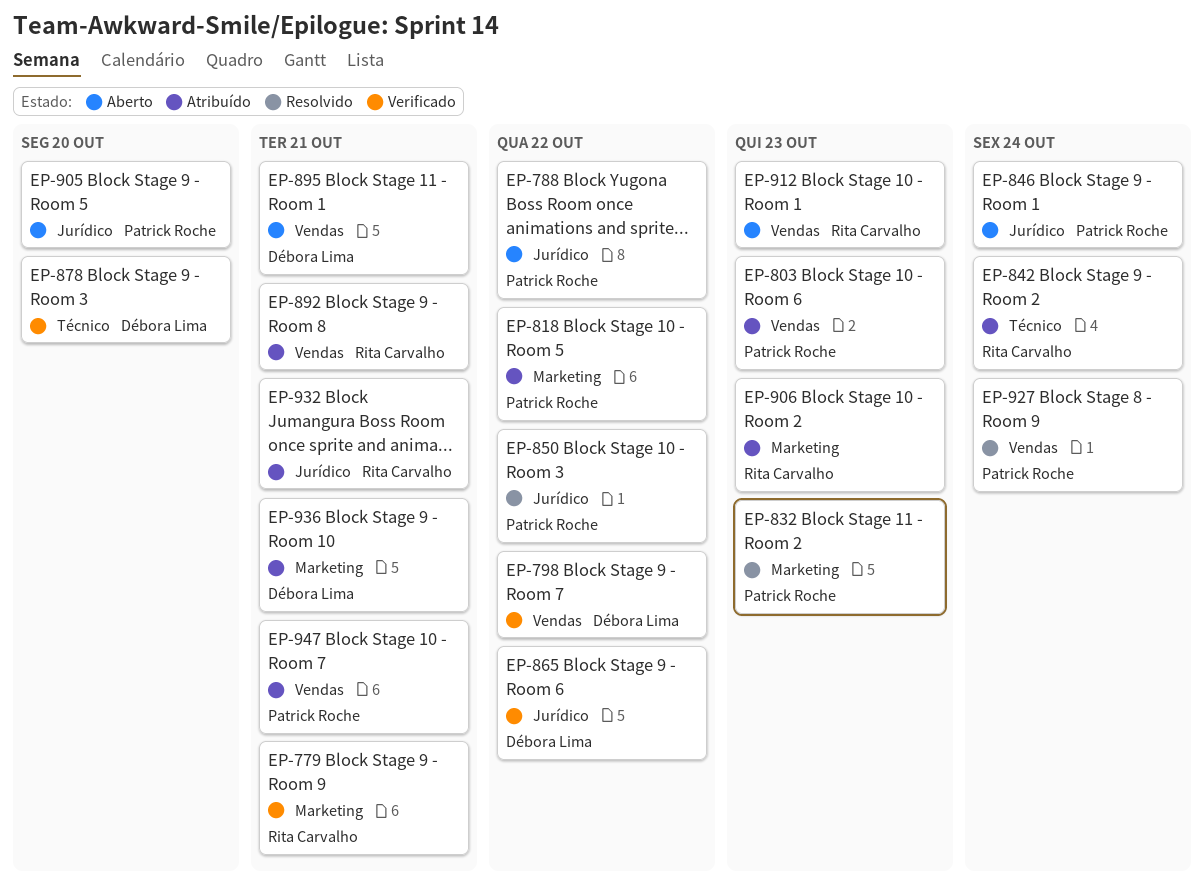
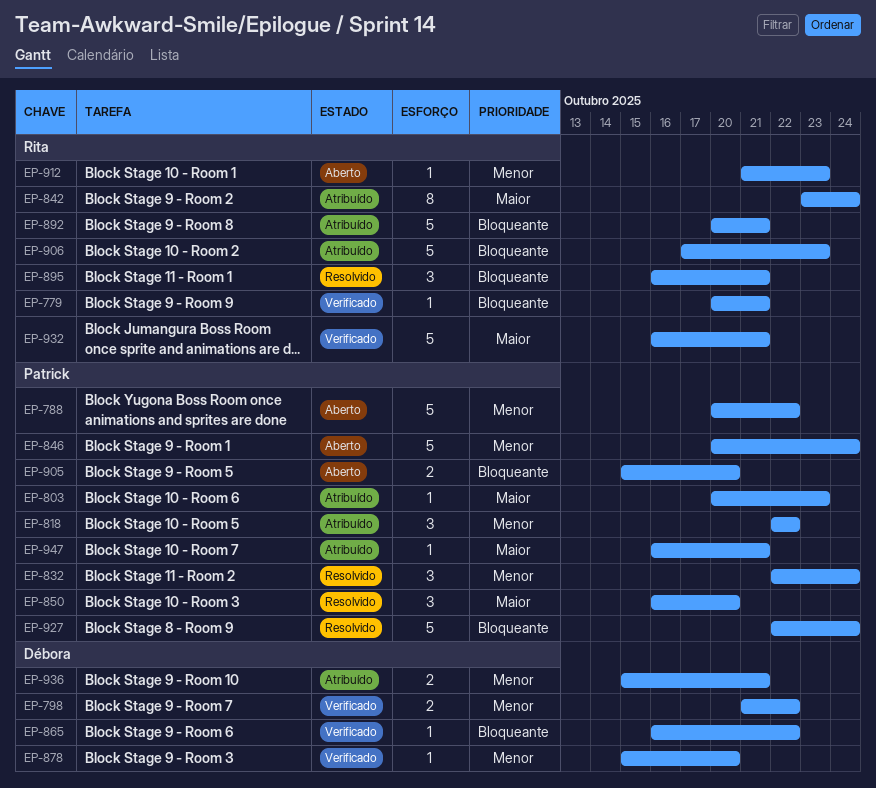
EP-832, due: Oct 23 -> Oct 24
EP-850, due: Oct 22 -> Oct 20
EP-895, status: Aberto -> Resolvido
EP-895, owner: Débora Lima -> Rita Carvalho
EP-932, status: Atribuído -> Verificado

